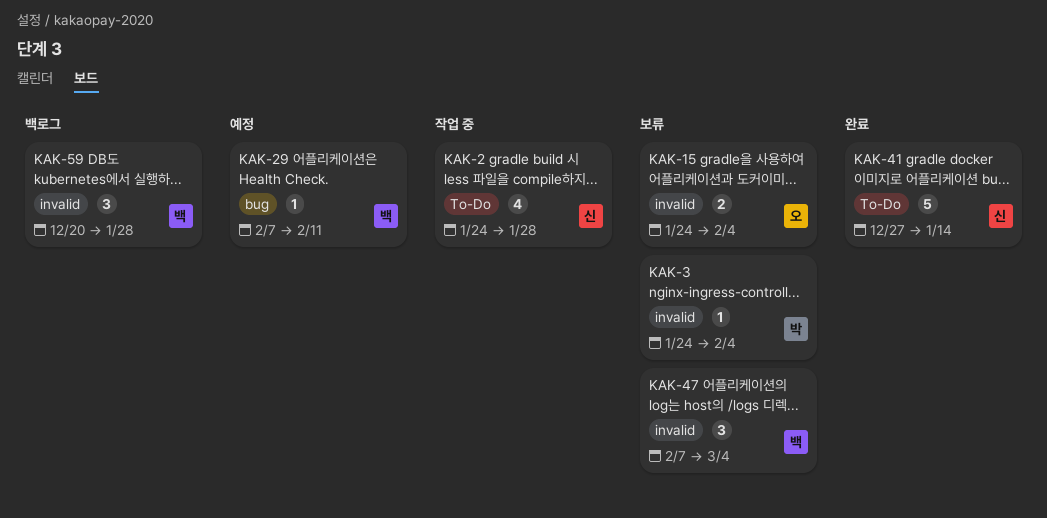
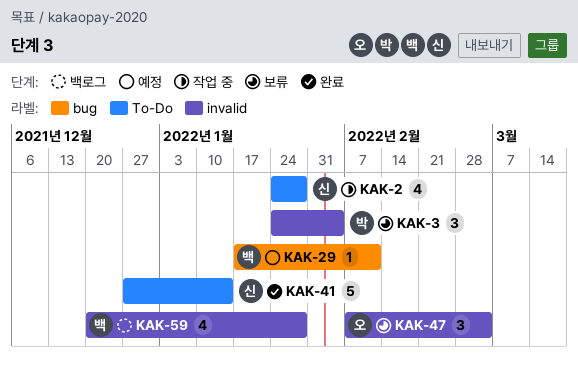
KAK-3, estimate: 1 -> 3
KAK-15: present -> none
KAK-29, start: Feb 7 -> Jan 17
KAK-47, owner: 백 -> 오
KAK-59, estimate: 3 -> 4

